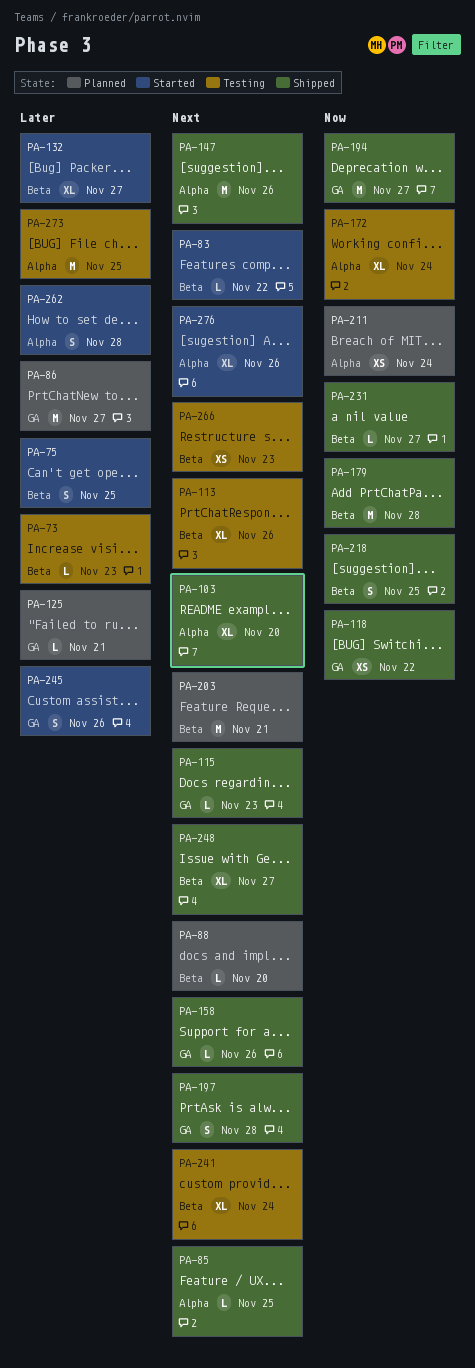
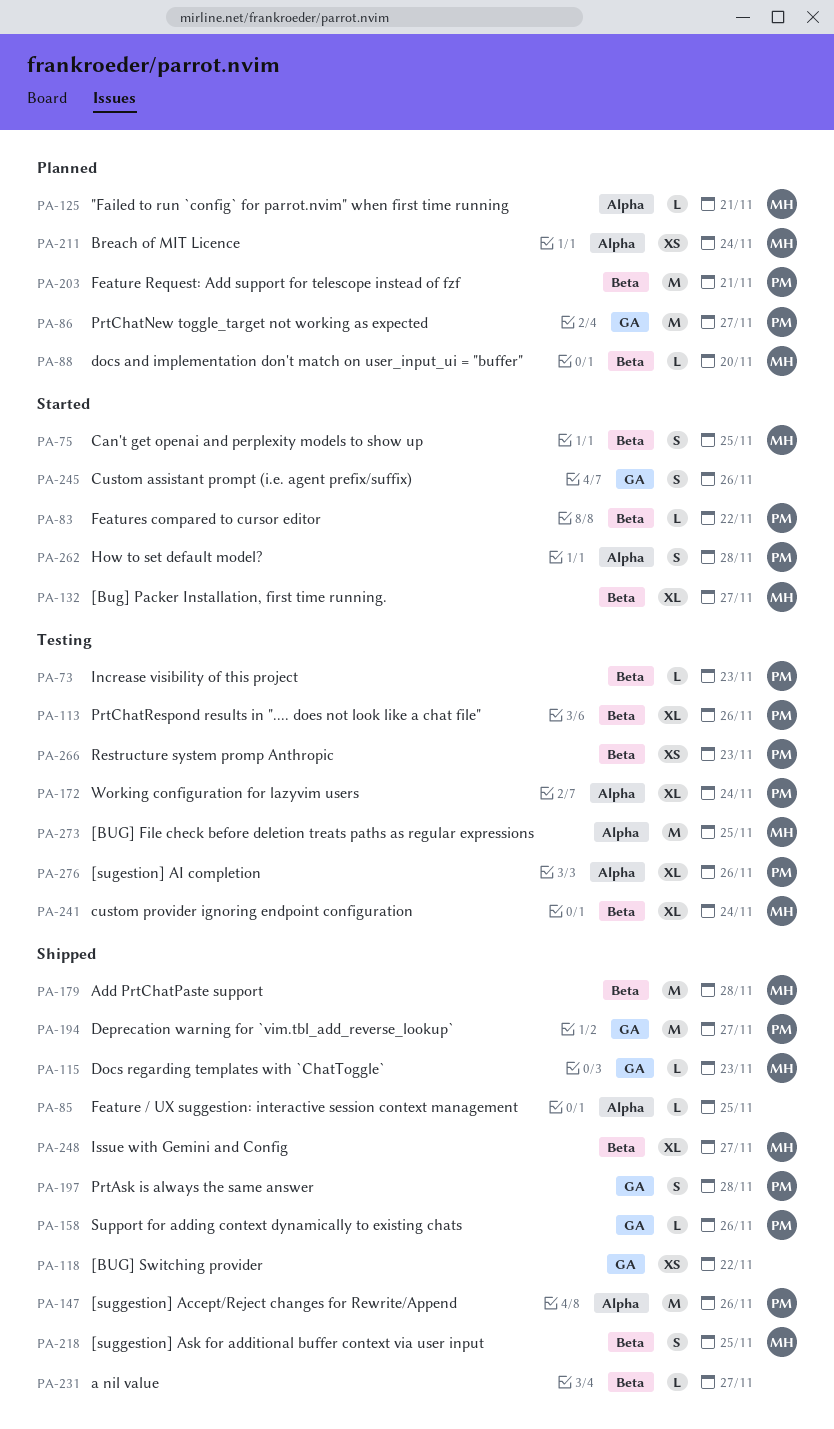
PA-103: present -> none
PA-125, label: GA -> Alpha
PA-276, status: Started -> Testing

